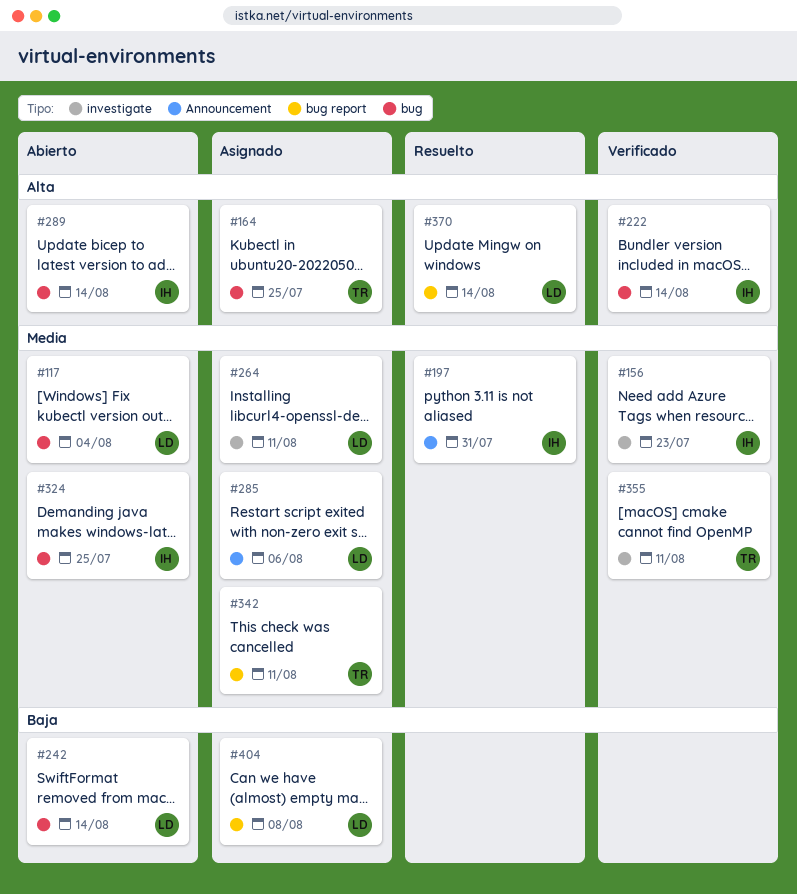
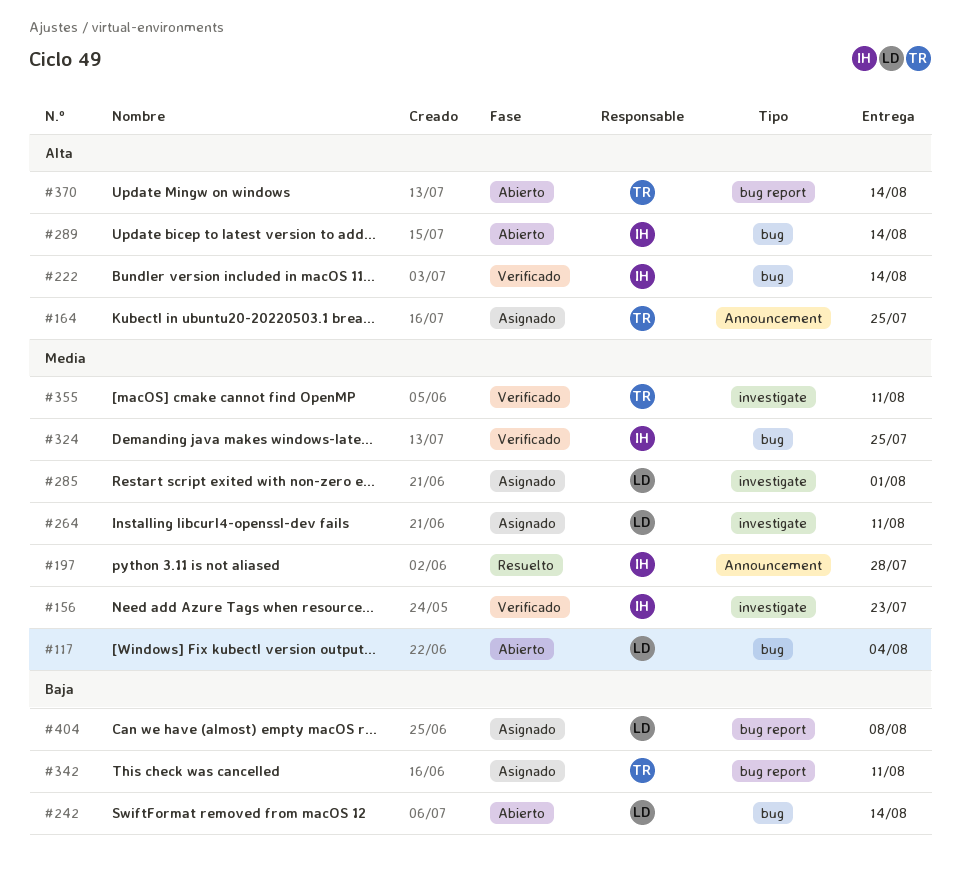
#164, label: bug -> Announcement
#197, due: Jul 31 -> Jul 28
#285, label: Announcement -> investigate
#285, due: Aug 6 -> Aug 1
#324, status: Abierto -> Verificado
#342, priority: Media -> Baja
#370, status: Resuelto -> Abierto
#370, owner: LD -> TR

